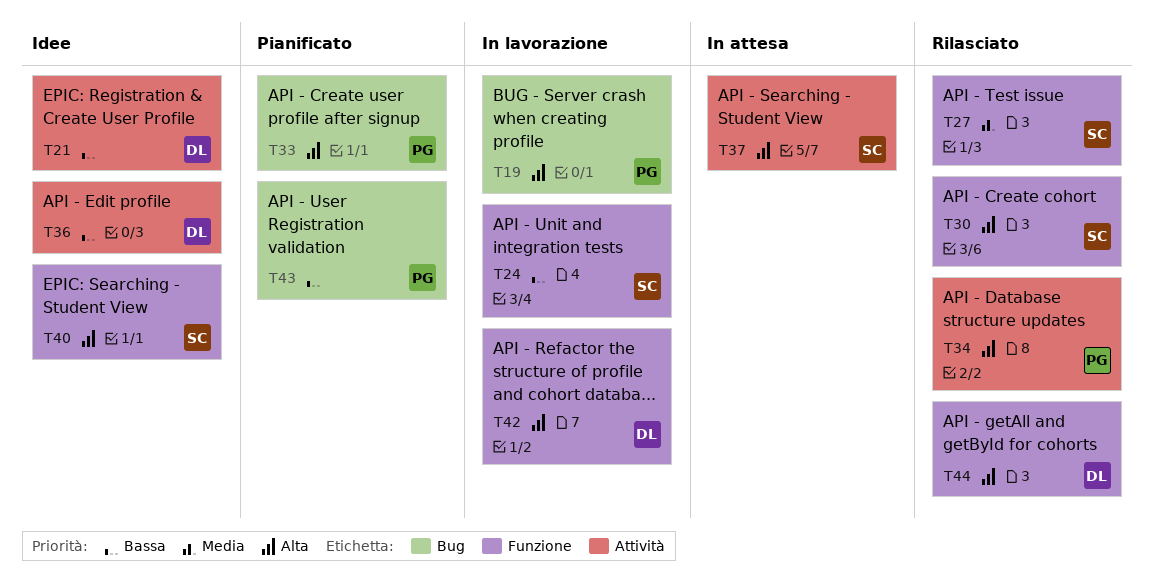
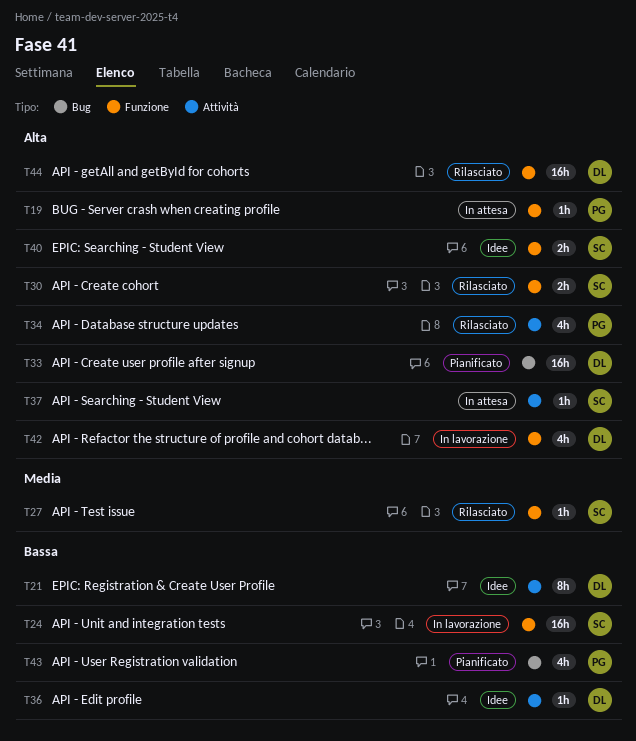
T19, status: In lavorazione -> In attesa
T19, label: Bug -> Funzione
T33, owner: PG -> DL

